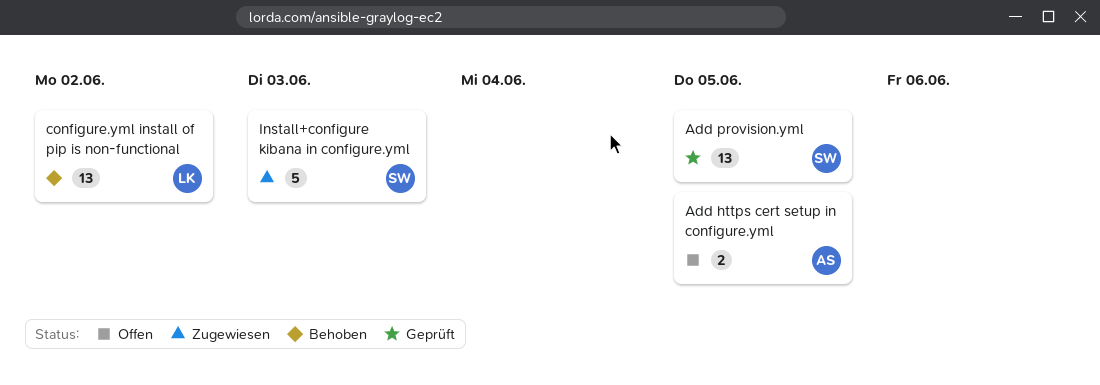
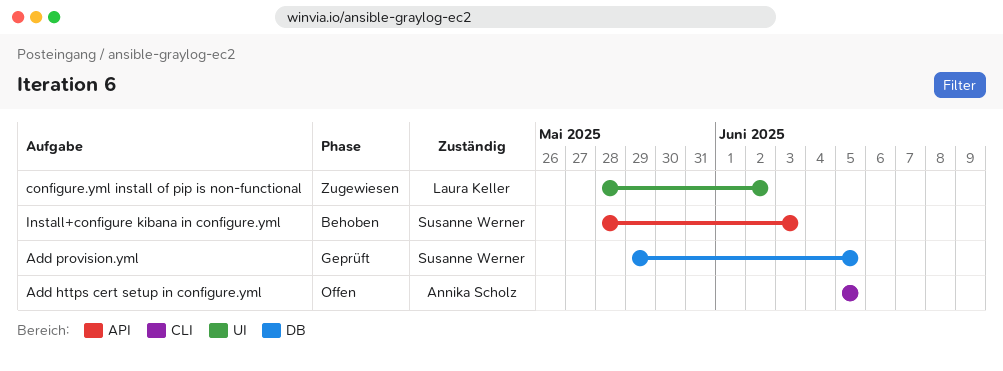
configure.yml install of pip is non-functional, status: Behoben -> Zugewiesen
Install+configure kibana in configure.yml, status: Zugewiesen -> Behoben

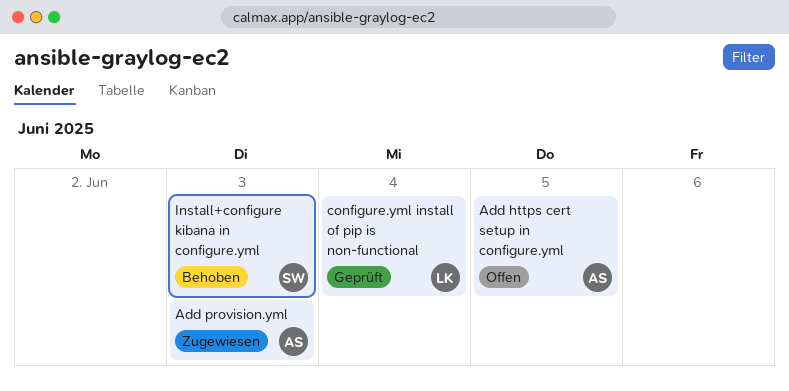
Add provision.yml, status: Geprüft -> Zugewiesen
Add provision.yml, owner: Susanne Werner -> Annika Scholz
Add provision.yml, due: Jun 5 -> Jun 3
configure.yml install of pip is non-functional, status: Zugewiesen -> Geprüft
configure.yml install of pip is non-functional, due: Jun 2 -> Jun 4

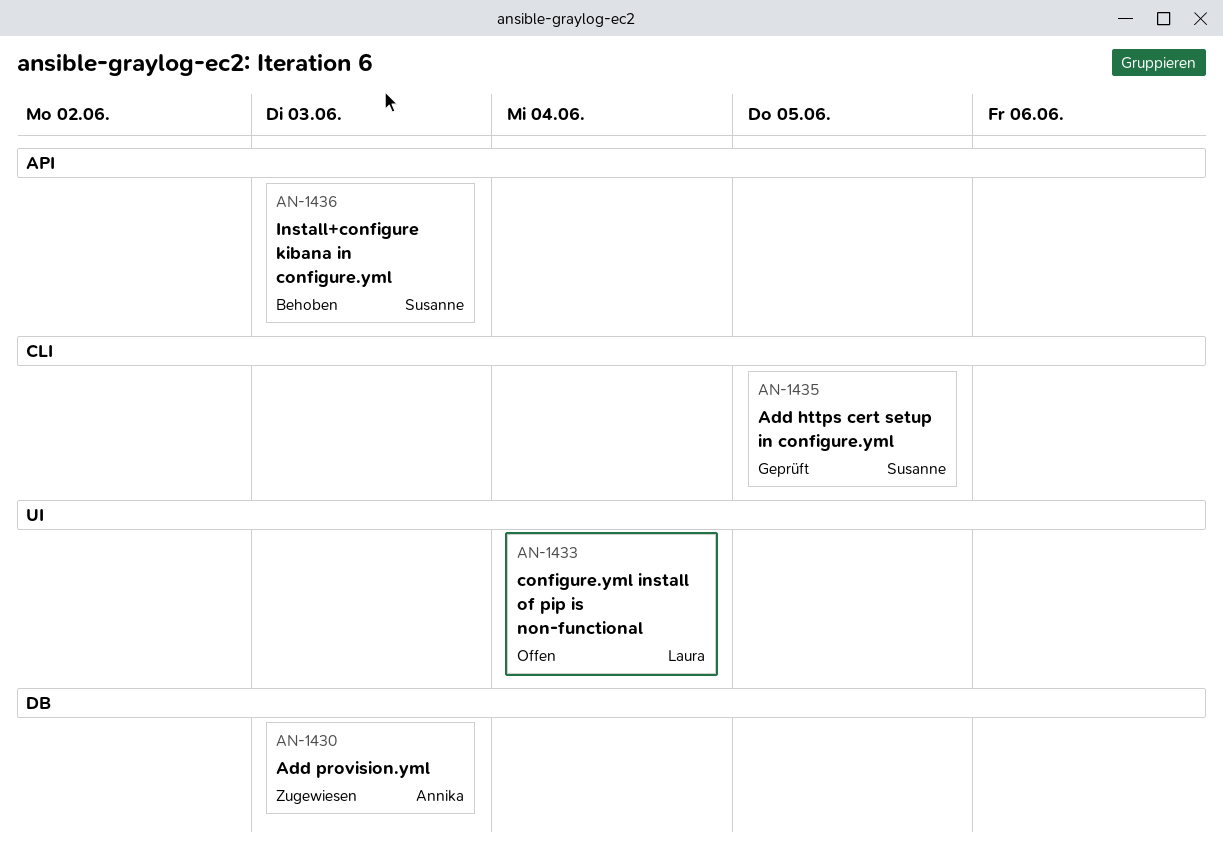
Add https cert setup in configure.yml, status: Offen -> Geprüft
Add https cert setup in configure.yml, owner: Annika -> Susanne
configure.yml install of pip is non-functional, status: Geprüft -> Offen

